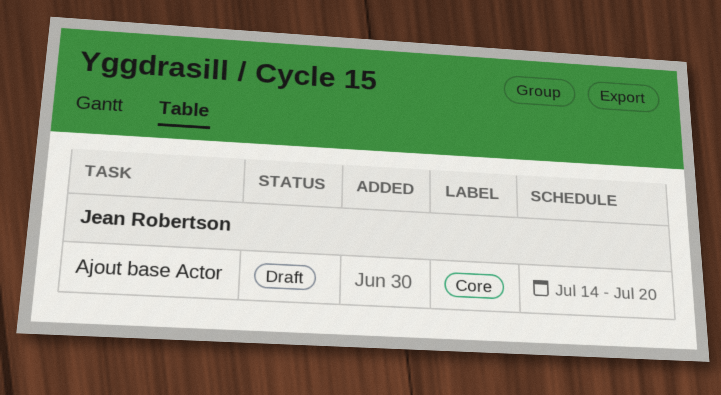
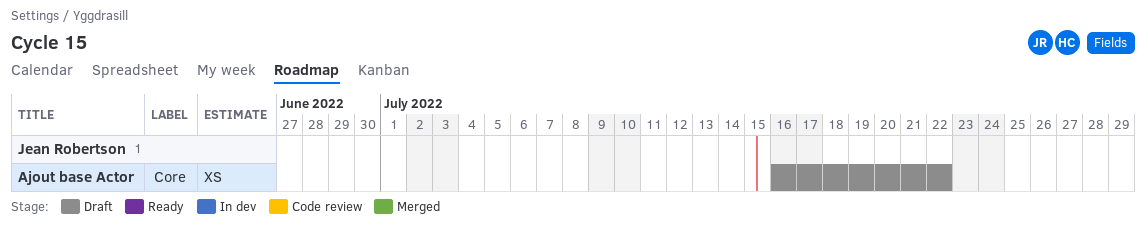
Ajout base Actor, start: Jul 14 -> Jul 16
Ajout base Actor, due: Jul 20 -> Jul 22

